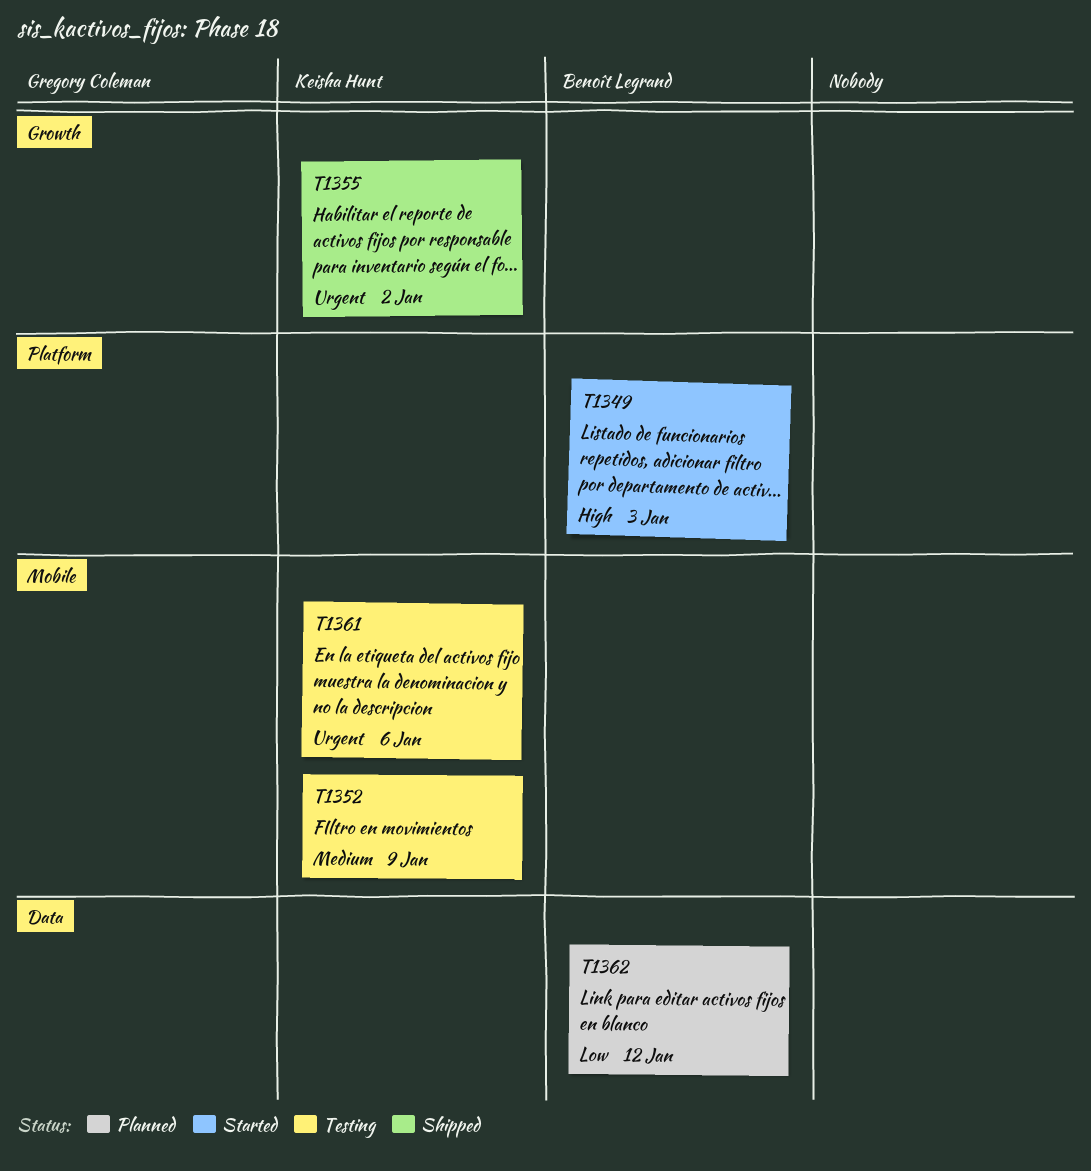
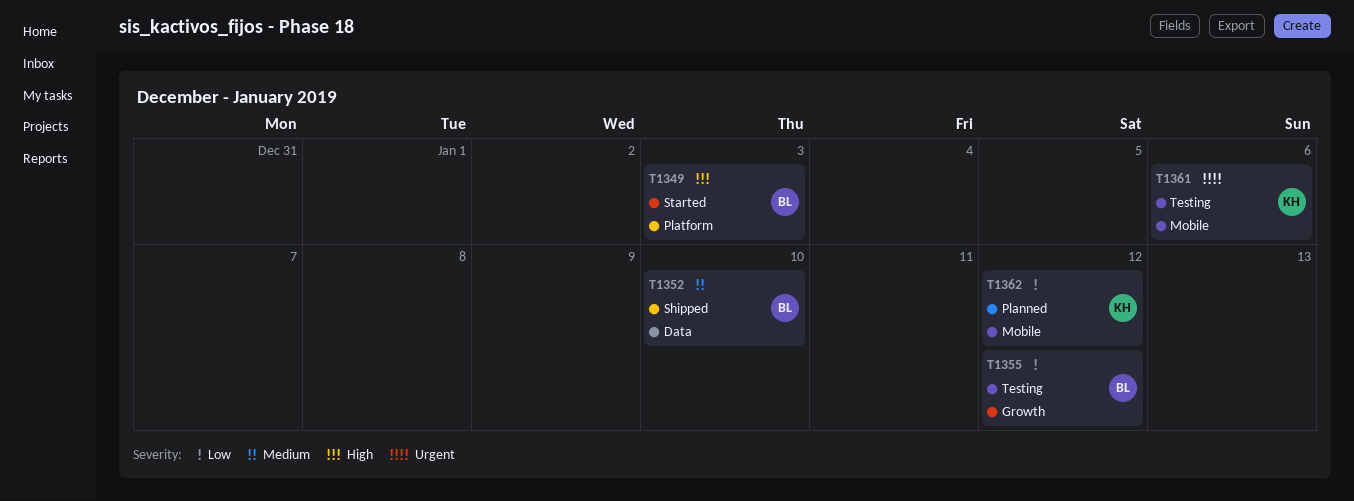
T1352, status: Testing -> Shipped
T1352, owner: Keisha Hunt -> Benoît Legrand
T1352, label: Mobile -> Data
T1352, due: Jan 9 -> Jan 10
T1355, status: Shipped -> Testing
T1355, owner: Keisha Hunt -> Benoît Legrand
T1355, priority: Urgent -> Low
T1355, due: Jan 2 -> Jan 12
T1362, owner: Benoît Legrand -> Keisha Hunt
T1362, label: Data -> Mobile

